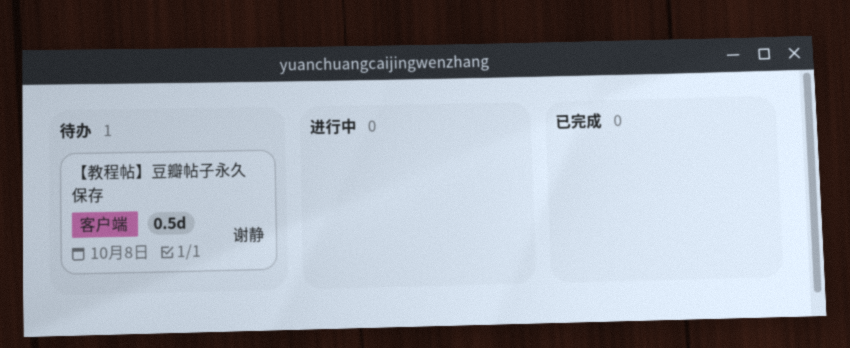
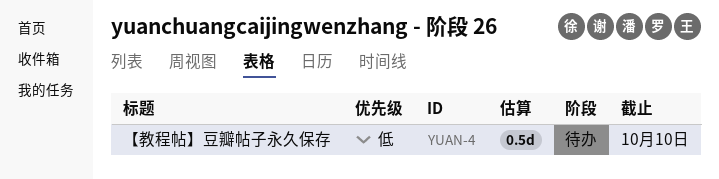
【教程帖】豆瓣帖子永久保存, due: Oct 8 -> Oct 10

